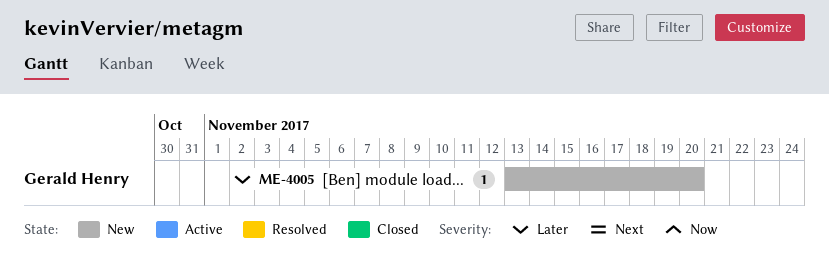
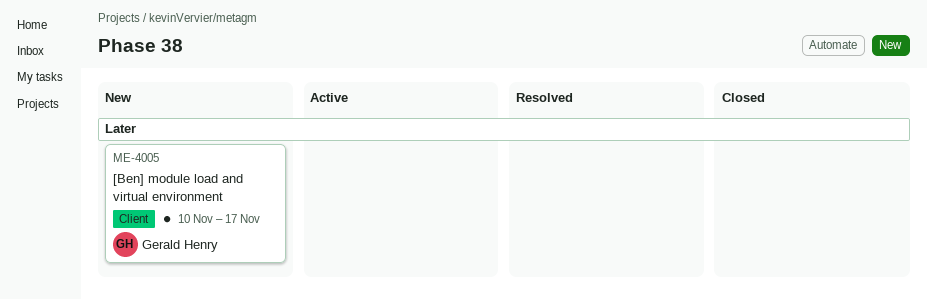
ME-4005, start: Nov 13 -> Nov 10
ME-4005, due: Nov 20 -> Nov 17

